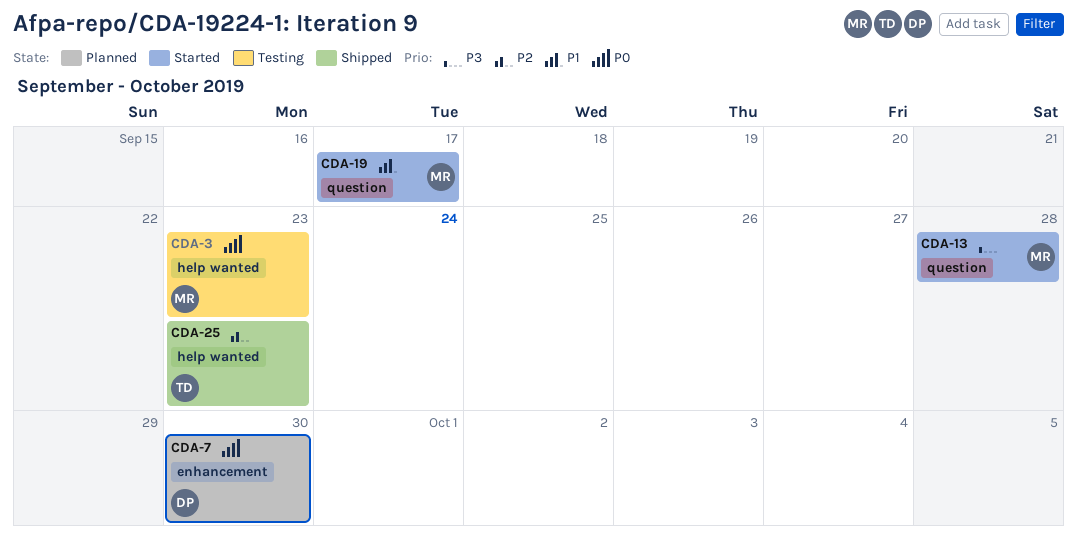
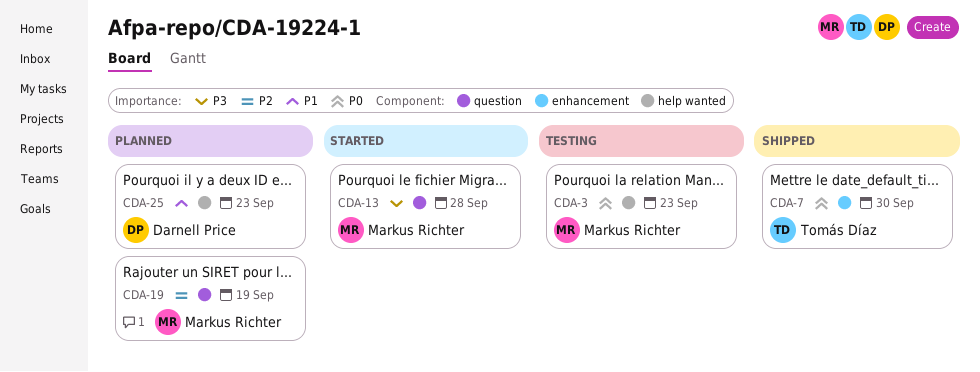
CDA-7, status: Planned -> Shipped
CDA-7, owner: Darnell Price -> Tomás Díaz
CDA-19, status: Started -> Planned
CDA-19, priority: P1 -> P2
CDA-19, due: Sep 17 -> Sep 19
CDA-25, status: Shipped -> Planned
CDA-25, owner: Tomás Díaz -> Darnell Price
CDA-25, priority: P2 -> P1

